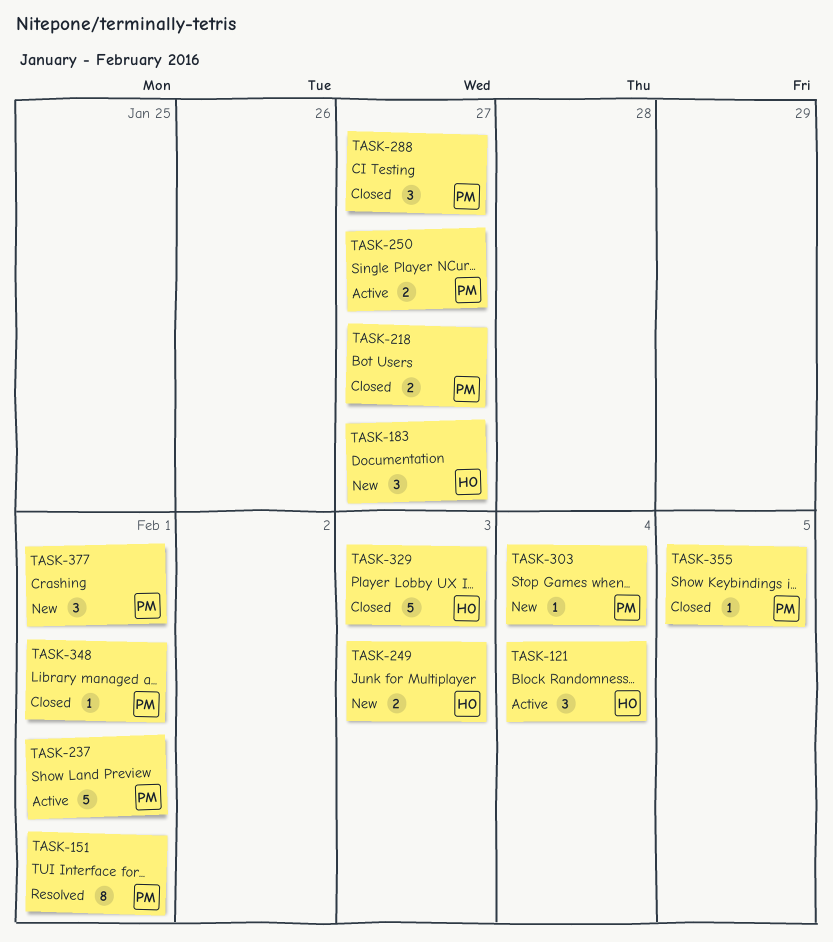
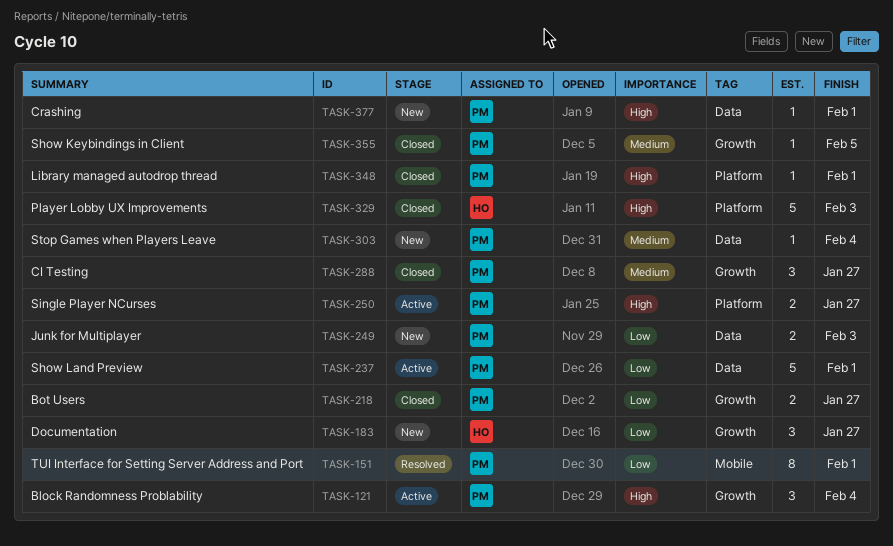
TASK-121, owner: HO -> PM
TASK-249, owner: HO -> PM
TASK-377, estimate: 3 -> 1

